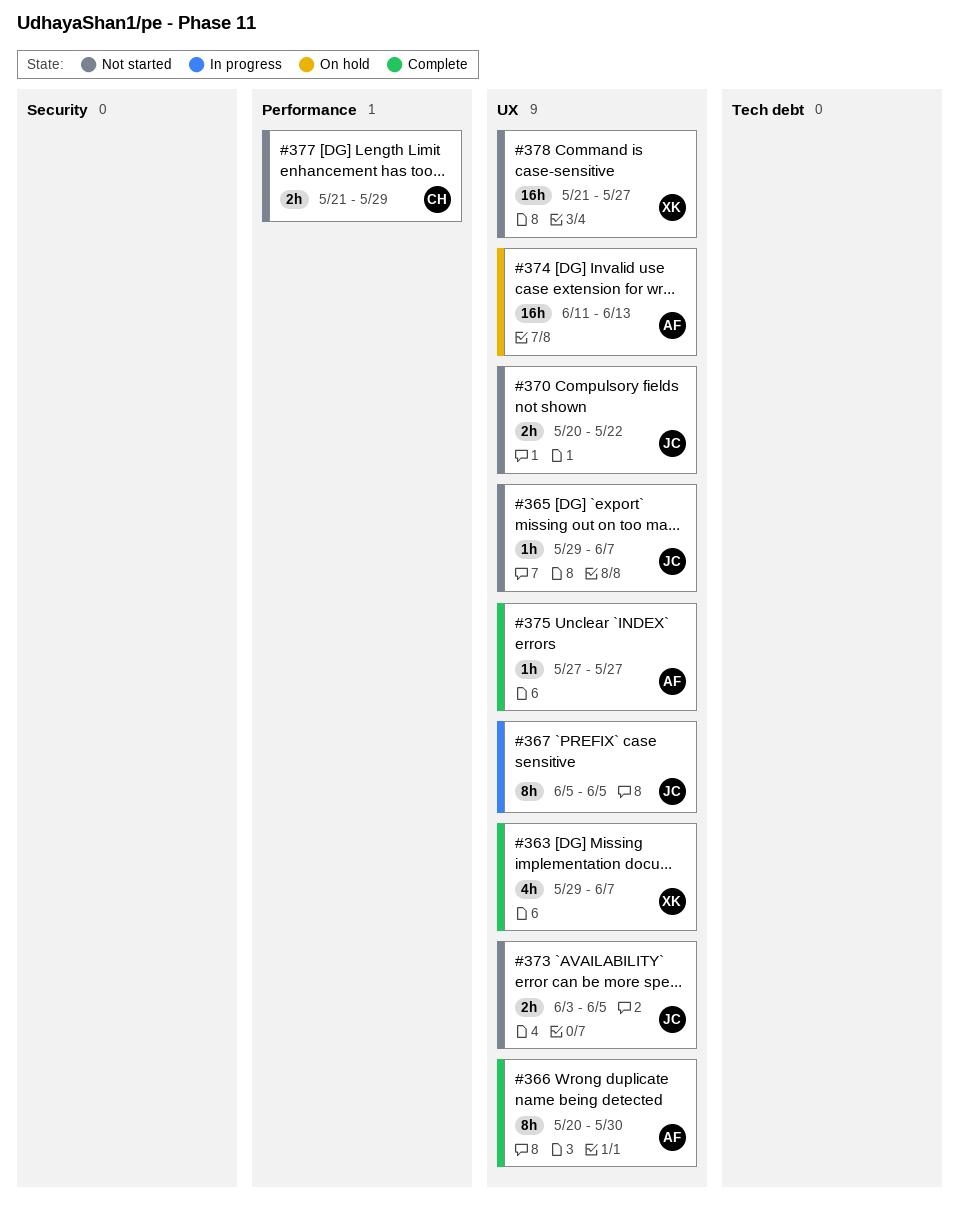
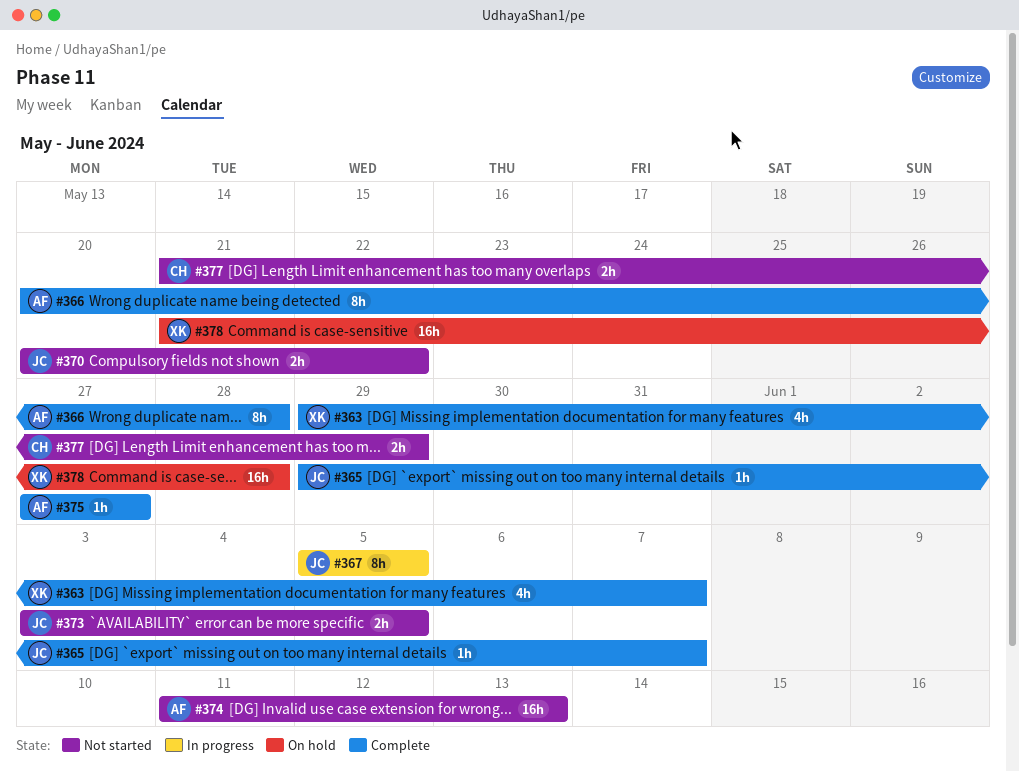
#365, status: Not started -> Complete
#366, due: May 30 -> May 28
#374, status: On hold -> Not started
#378, status: Not started -> On hold
#378, due: May 27 -> May 28

